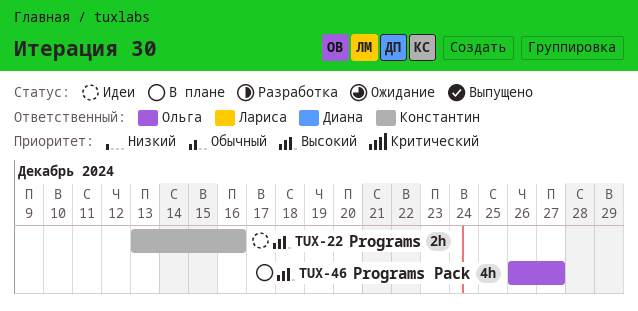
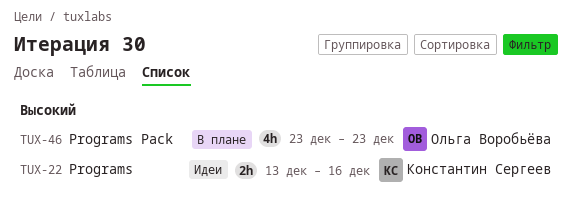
TUX-46, start: Dec 26 -> Dec 23
TUX-46, due: Dec 27 -> Dec 23

